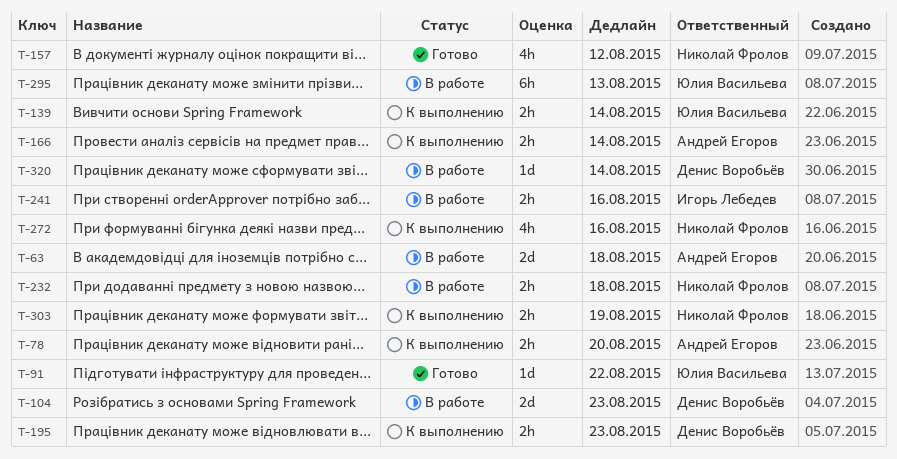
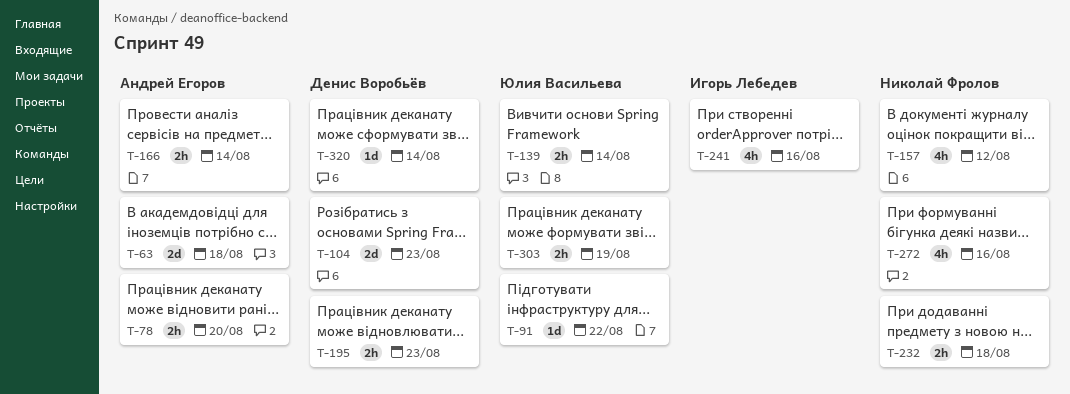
T-241, estimate: 2h -> 4h
T-295: present -> none
T-303, owner: Николай Фролов -> Юлия Васильева

